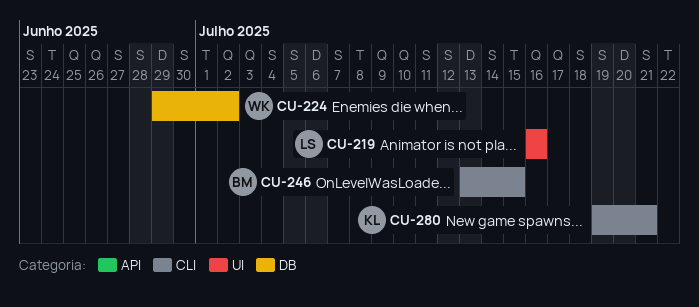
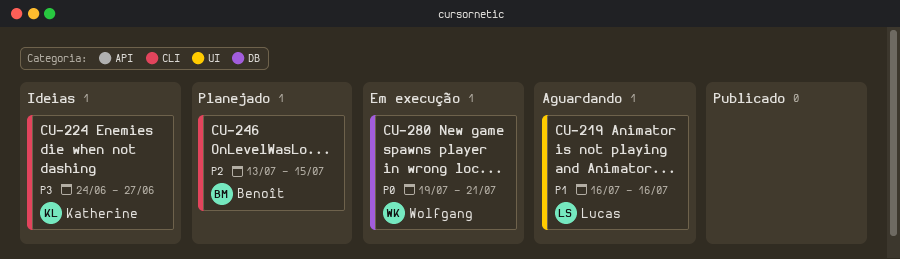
CU-224, owner: Wolfgang -> Katherine
CU-224, label: DB -> CLI
CU-224, start: Jun 29 -> Jun 24
CU-224, due: Jul 2 -> Jun 27
CU-280, owner: Katherine -> Wolfgang
CU-280, label: CLI -> DB

